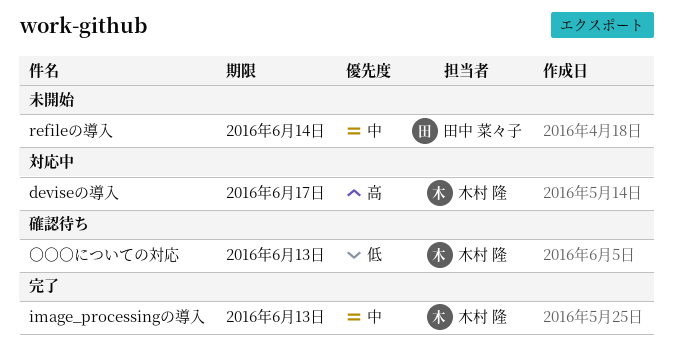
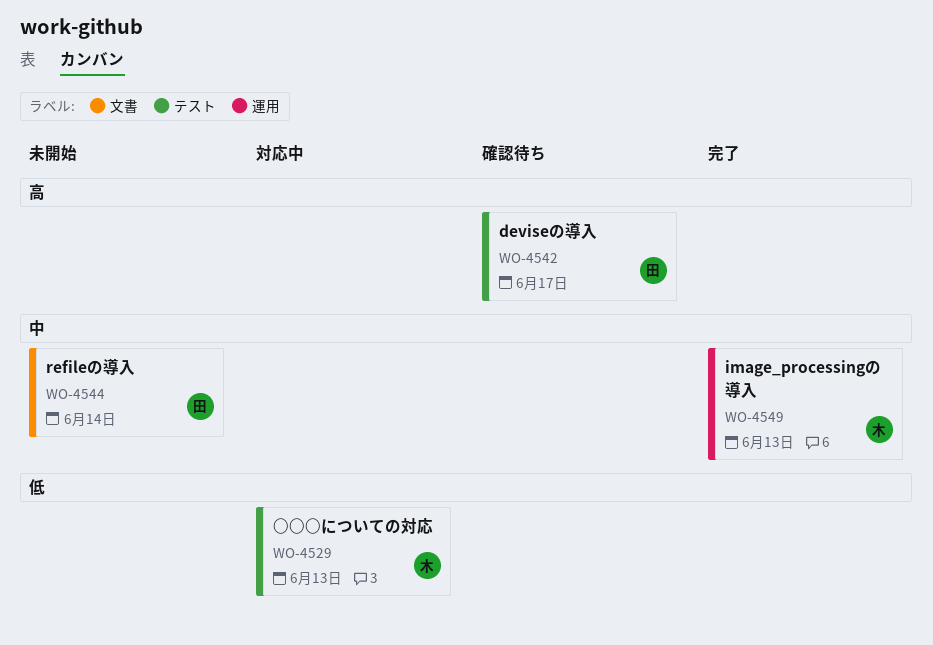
deviseの導入, status: 対応中 -> 確認待ち
deviseの導入, owner: 木村 隆 -> 田中 菜々子
○○○についての対応, status: 確認待ち -> 対応中

